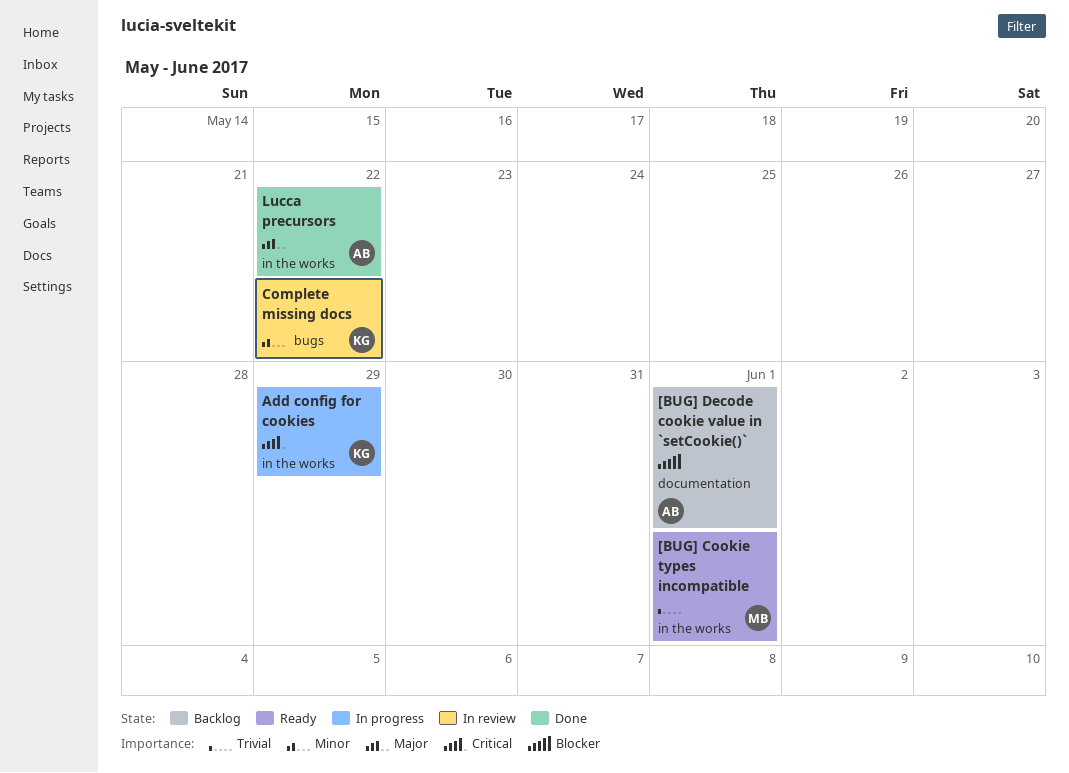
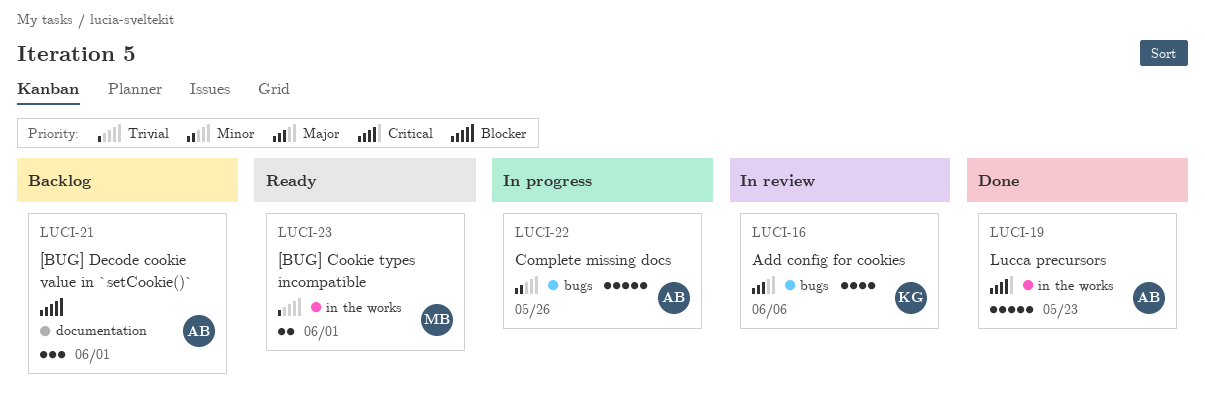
Add config for cookies, status: In progress -> In review
Add config for cookies, priority: Critical -> Major
Add config for cookies, label: in the works -> bugs
Add config for cookies, due: May 29 -> Jun 6
Complete missing docs, status: In review -> In progress
Complete missing docs, owner: KG -> AB
Complete missing docs, due: May 22 -> May 26
Lucca precursors, priority: Major -> Critical
Lucca precursors, due: May 22 -> May 23

